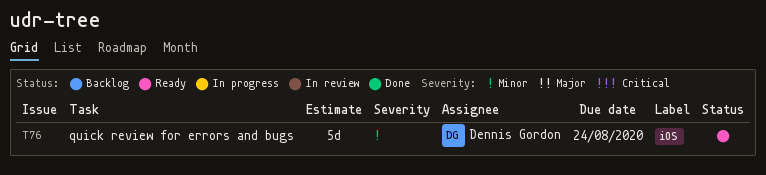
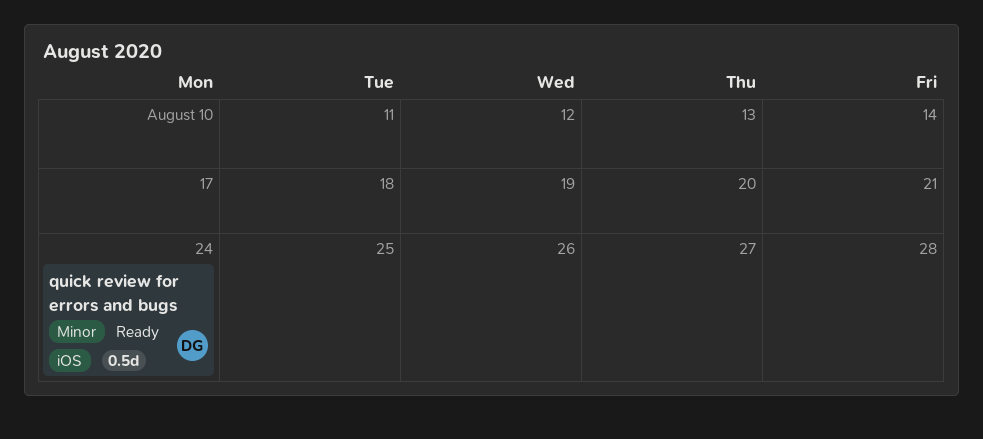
quick review for errors and bugs, estimate: 5d -> 0.5d

